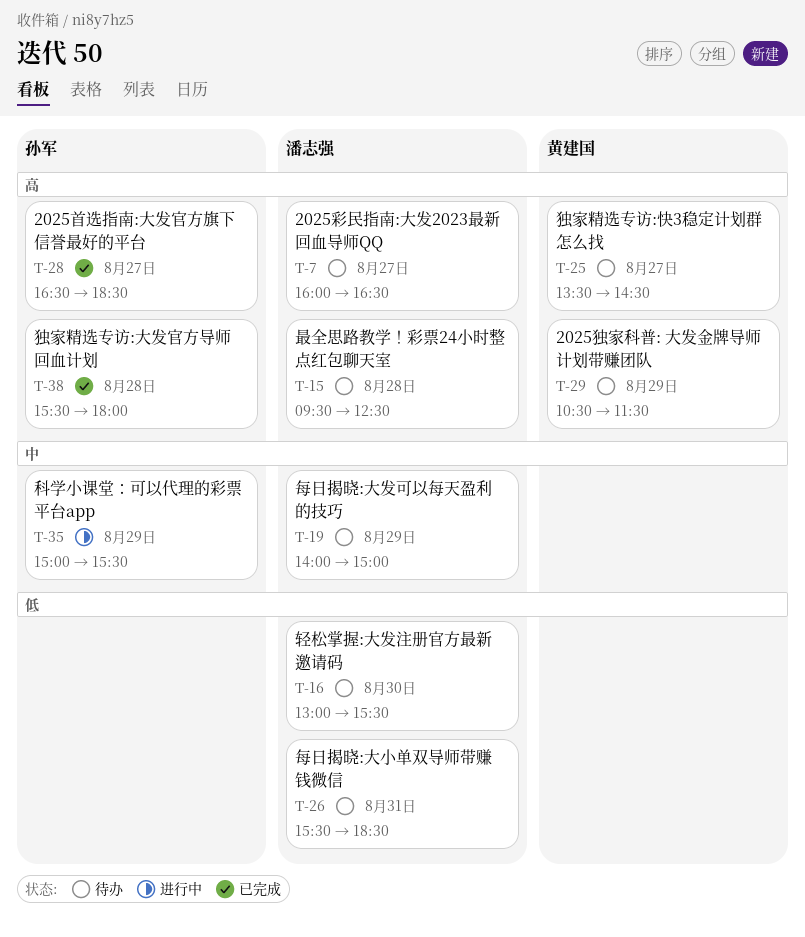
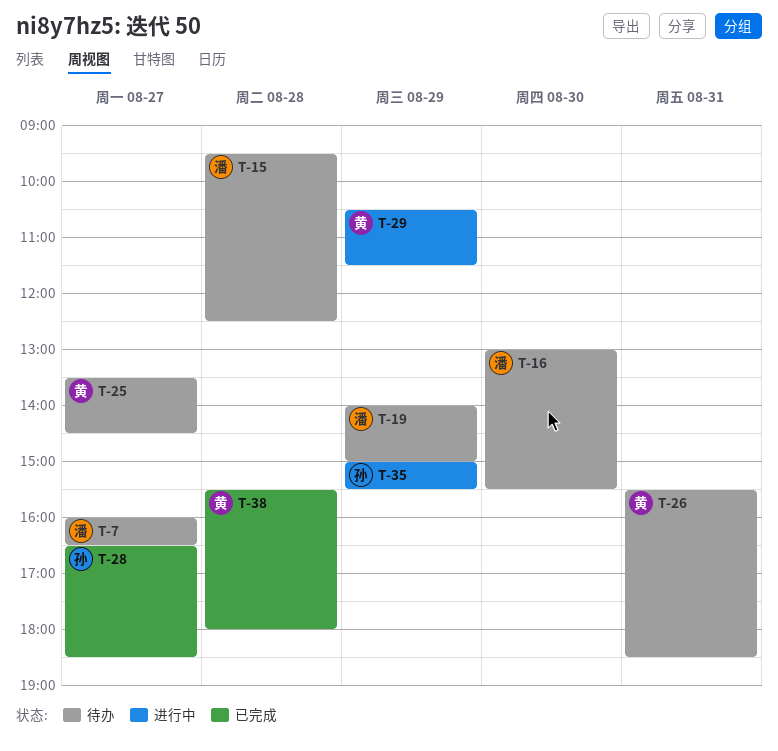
T-26, owner: 潘志强 -> 黄建国
T-29, status: 待办 -> 进行中
T-38, owner: 孙军 -> 黄建国

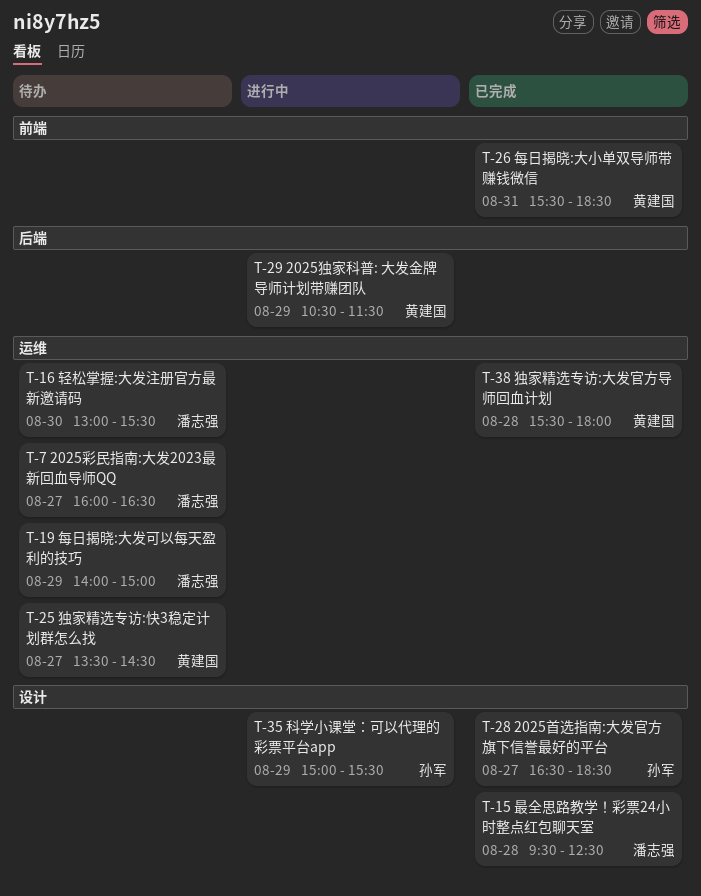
T-15, status: 待办 -> 已完成
T-26, status: 待办 -> 已完成

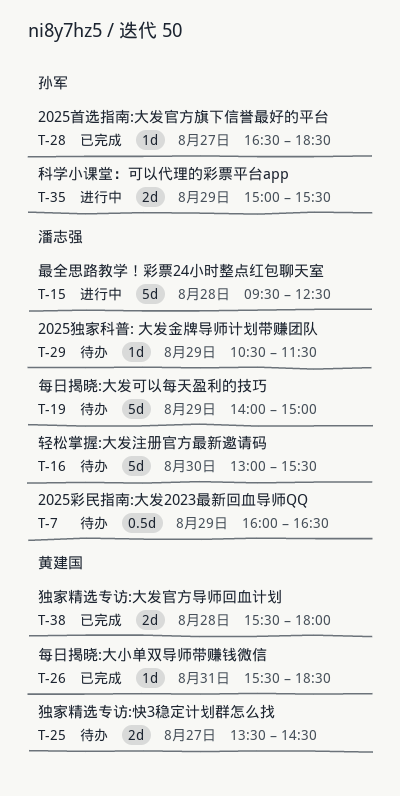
T-7, day: Aug 27 -> Aug 29
T-15, status: 已完成 -> 进行中
T-29, status: 进行中 -> 待办
T-29, owner: 黄建国 -> 潘志强

